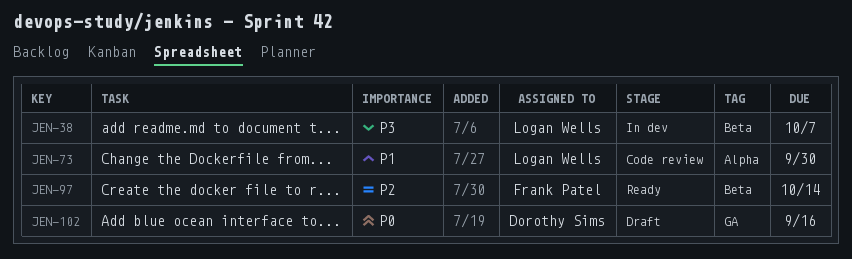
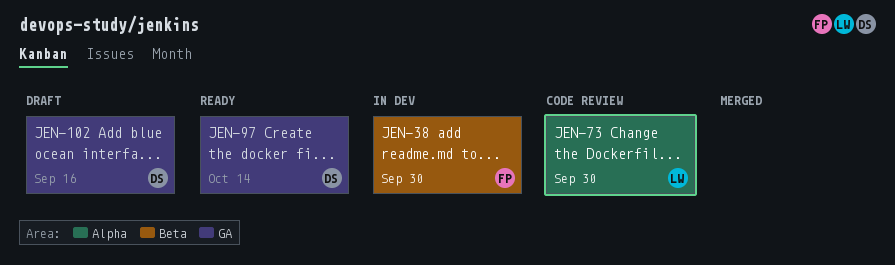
JEN-38, owner: Logan Wells -> Frank Patel
JEN-38, due: Oct 7 -> Sep 30
JEN-97, owner: Frank Patel -> Dorothy Sims
JEN-97, label: Beta -> GA

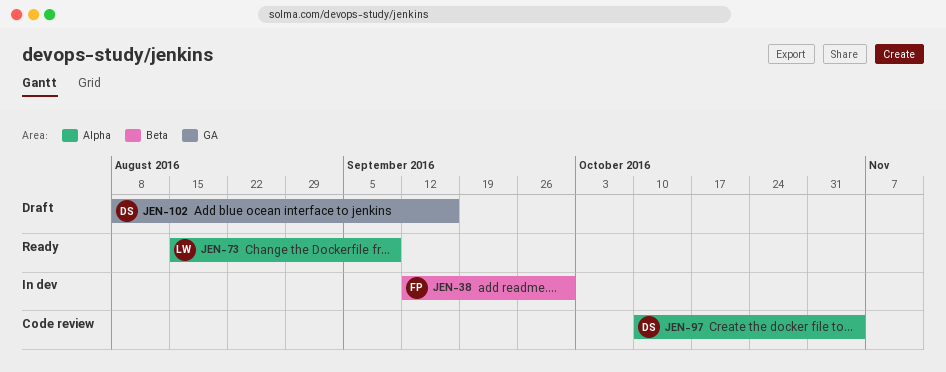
JEN-73, status: Code review -> Ready
JEN-73, due: Sep 30 -> Sep 9
JEN-97, status: Ready -> Code review
JEN-97, label: GA -> Alpha
JEN-97, due: Oct 14 -> Nov 4

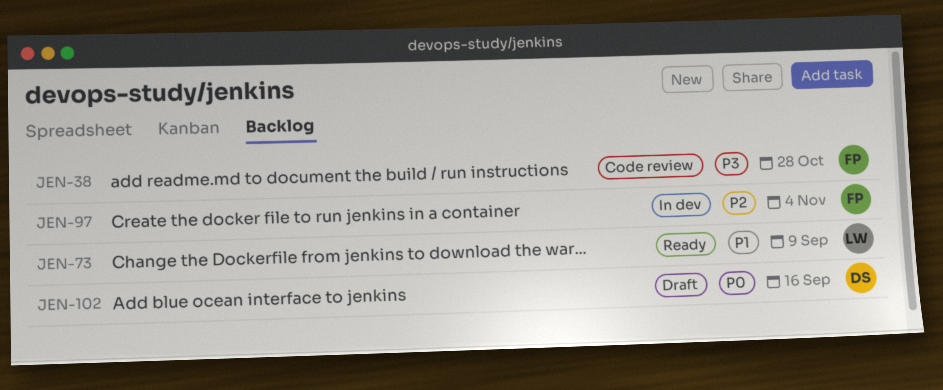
JEN-38, status: In dev -> Code review
JEN-38, due: Sep 30 -> Oct 28
JEN-97, status: Code review -> In dev
JEN-97, owner: DS -> FP

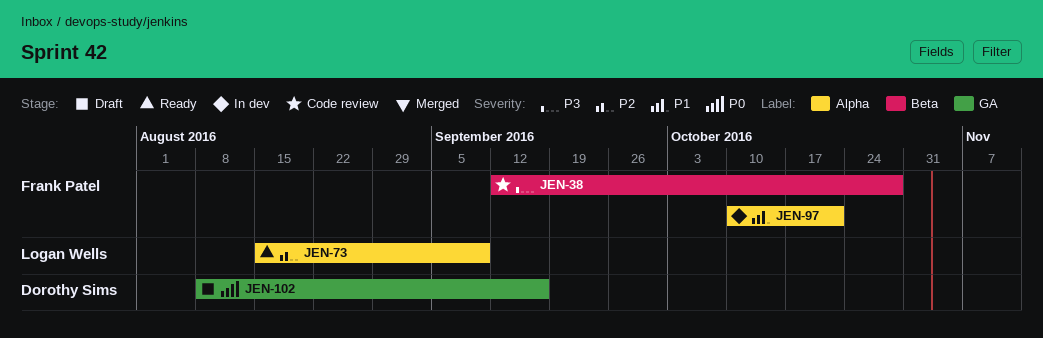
JEN-73, priority: P1 -> P2
JEN-97, priority: P2 -> P1
JEN-97, due: Nov 4 -> Oct 21

